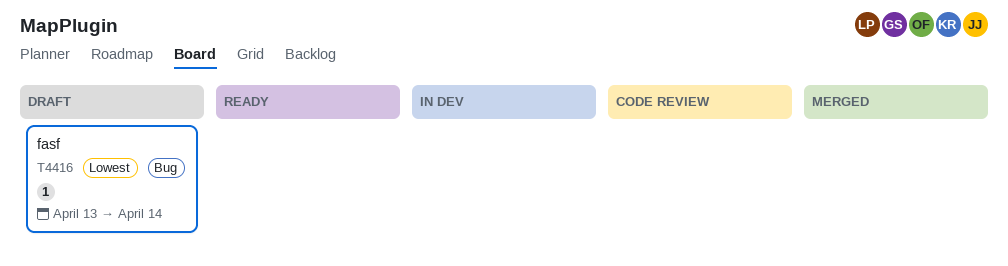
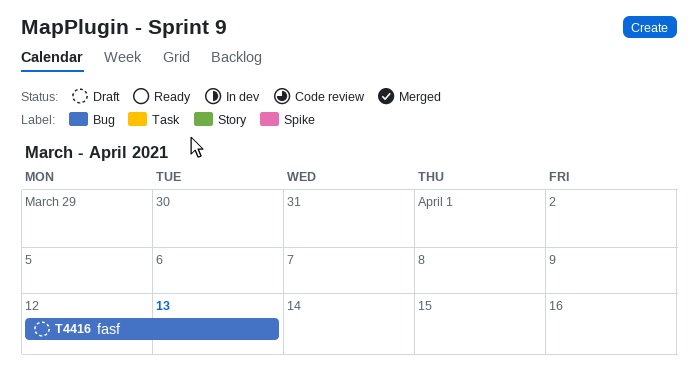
T4416, start: Apr 13 -> Apr 12
T4416, due: Apr 14 -> Apr 13

